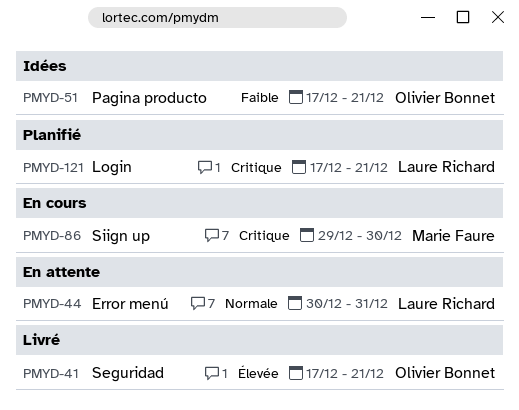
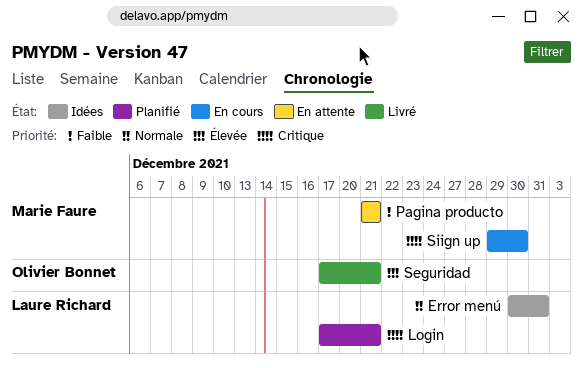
Error menú, status: En attente -> Idées
Pagina producto, status: Idées -> En attente
Pagina producto, owner: Olivier Bonnet -> Marie Faure
Pagina producto, start: Dec 17 -> Dec 21

